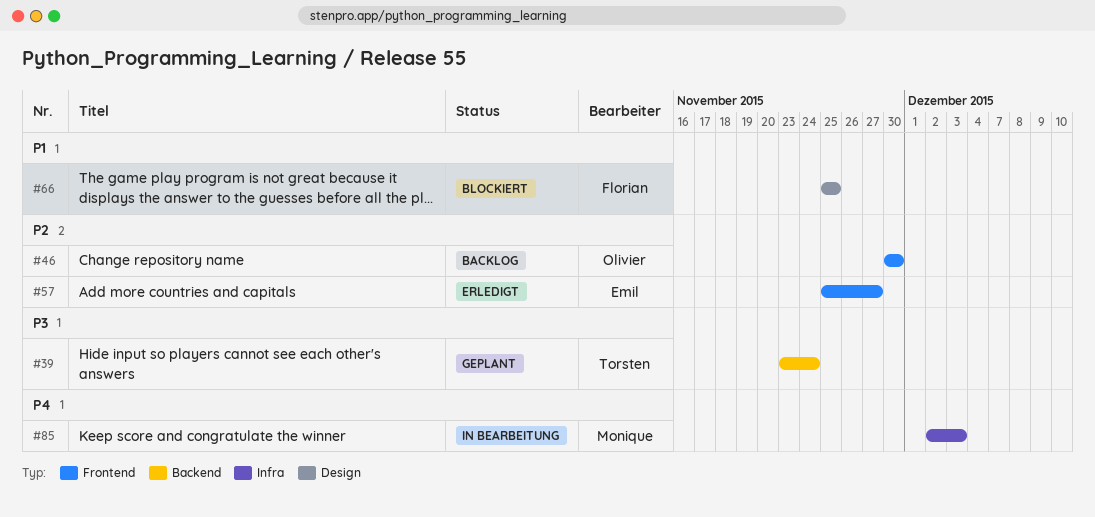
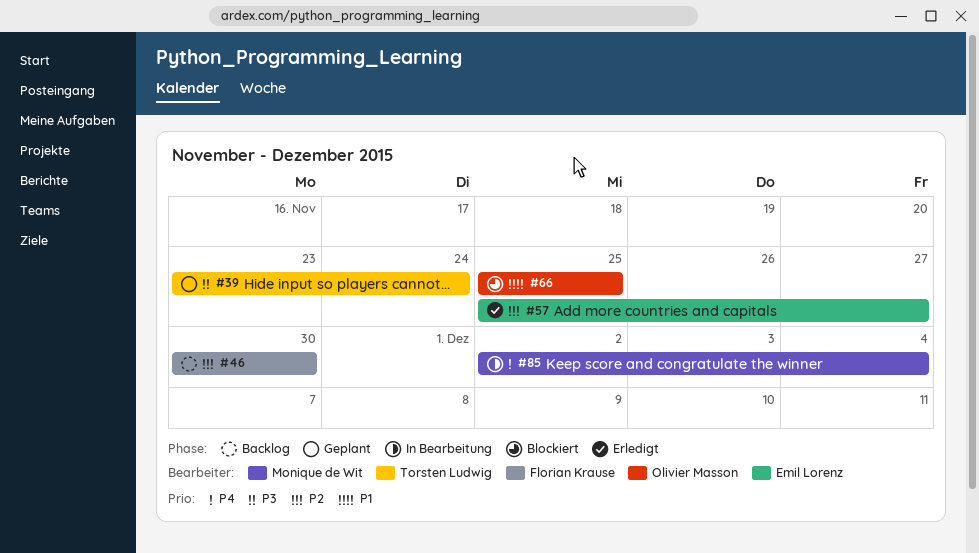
#46, owner: Olivier Masson -> Florian Krause
#66, owner: Florian Krause -> Olivier Masson
#85, due: Dec 3 -> Dec 4

